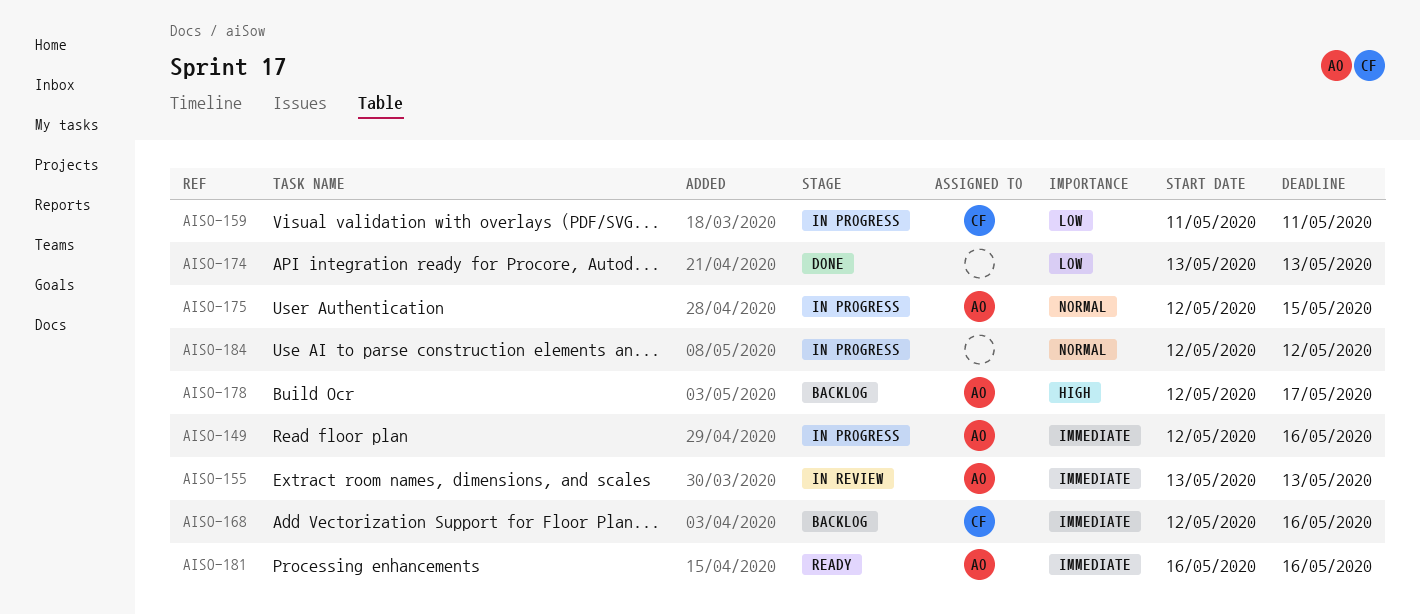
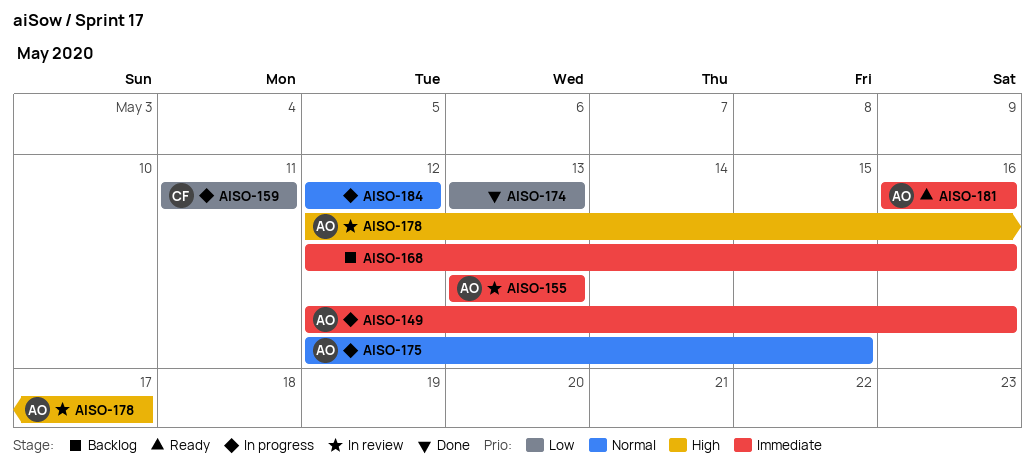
AISO-168, owner: CF -> none
AISO-178, status: Backlog -> In review

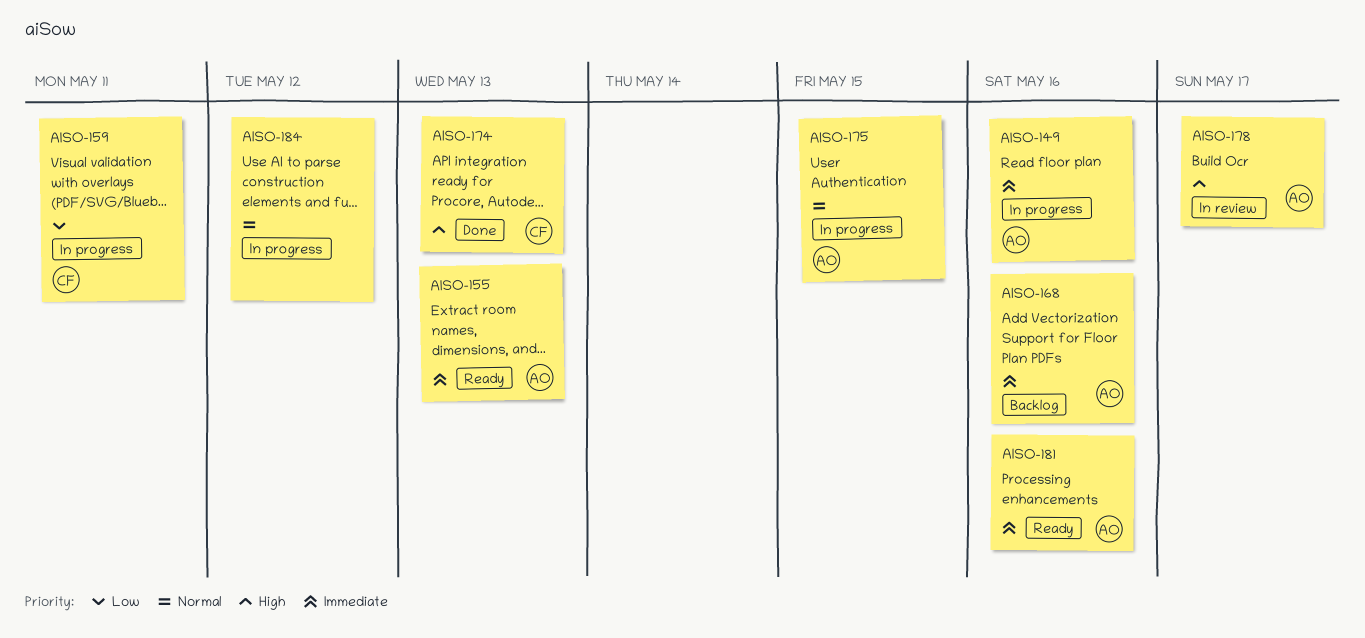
AISO-155, status: In review -> Ready
AISO-168, owner: none -> AO
AISO-174, owner: none -> CF
AISO-174, priority: Low -> High

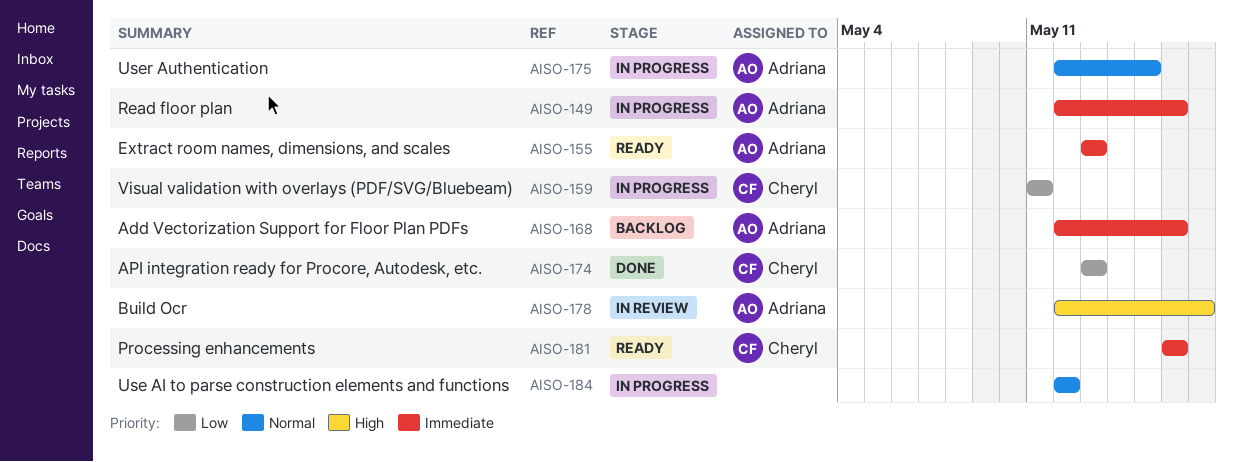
AISO-174, priority: High -> Low
AISO-181, owner: Adriana -> Cheryl

